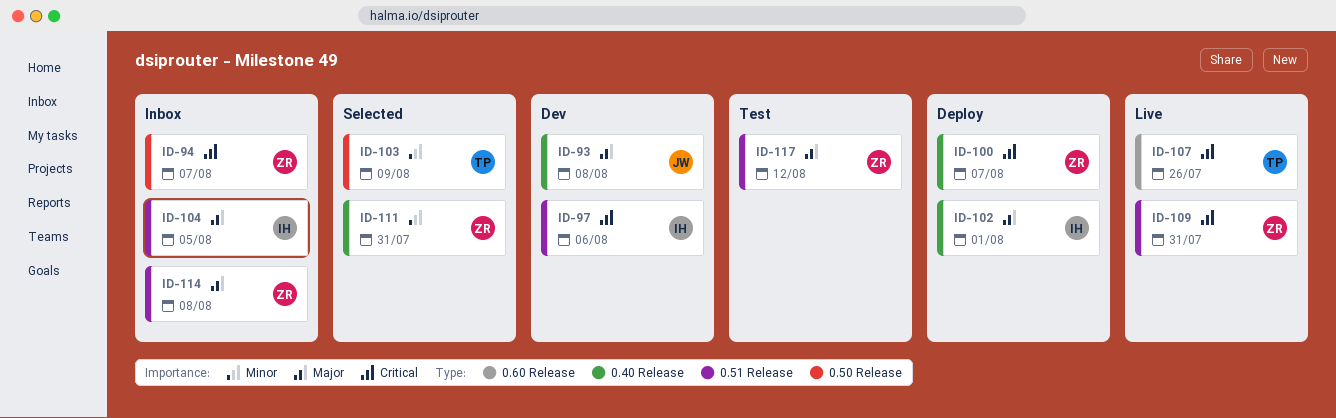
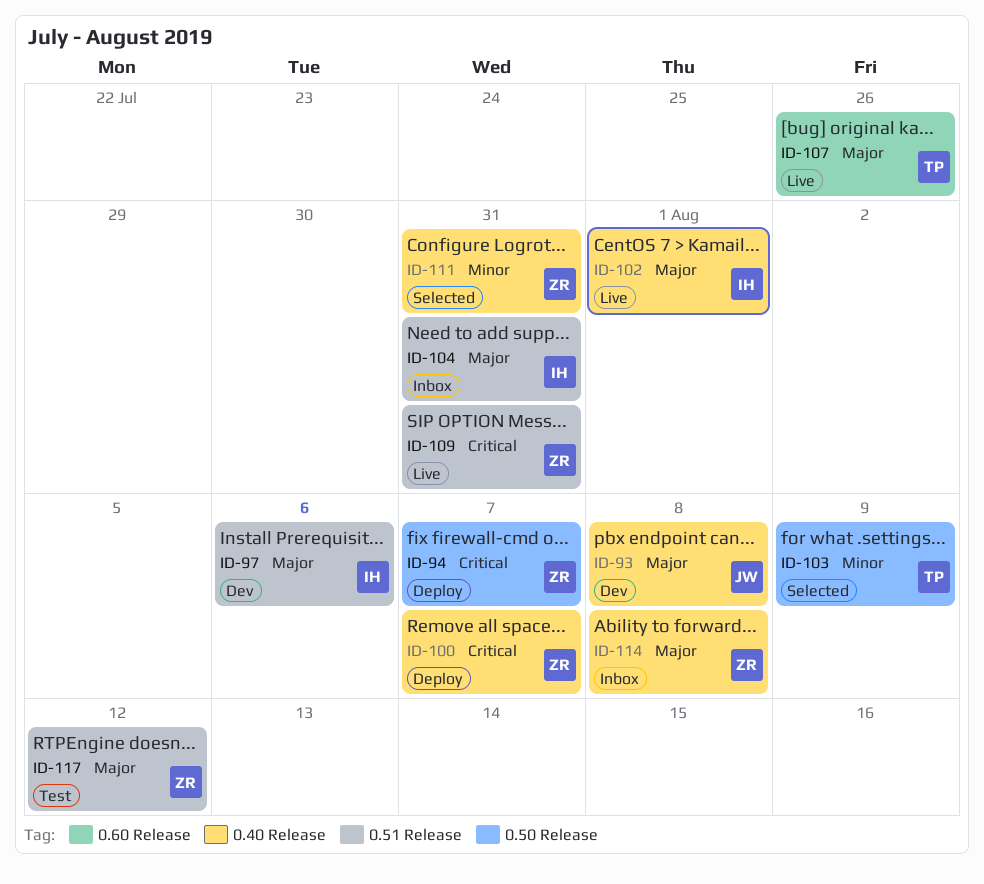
ID-94, status: Inbox -> Deploy
ID-97, priority: Critical -> Major
ID-102, status: Deploy -> Live
ID-104, due: Aug 5 -> Jul 31
ID-107, priority: Critical -> Major
ID-114, label: 0.51 Release -> 0.40 Release

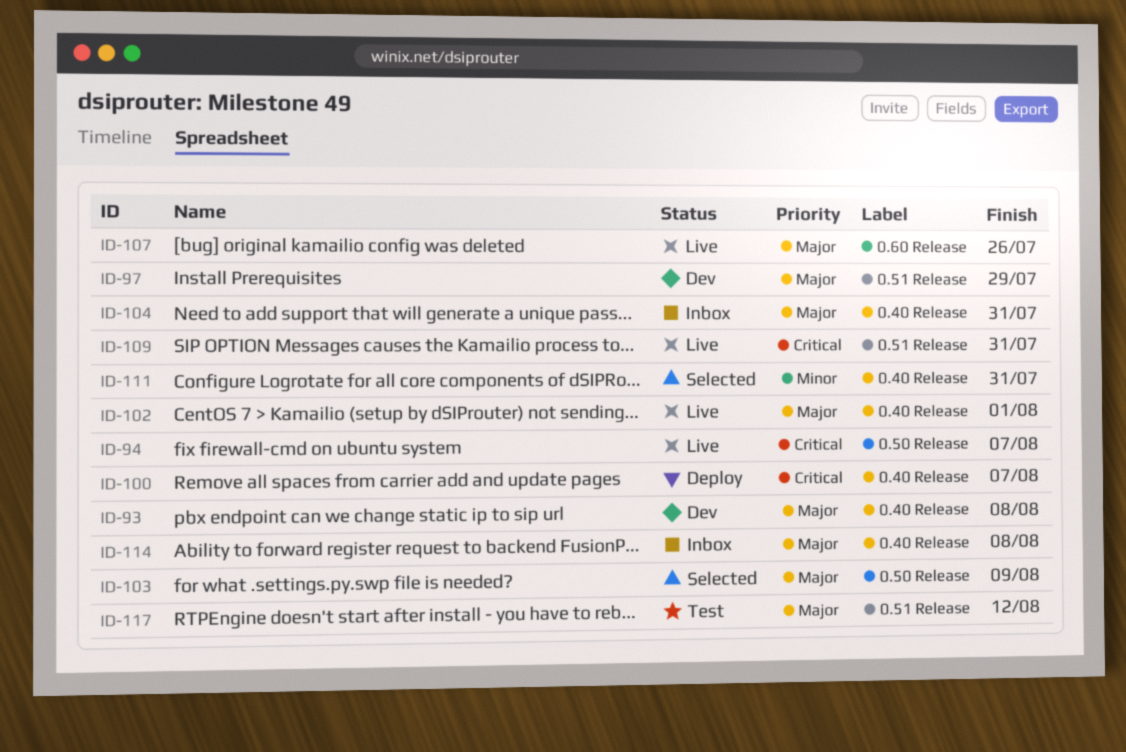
ID-94, status: Deploy -> Live
ID-97, due: Aug 6 -> Jul 29
ID-103, priority: Minor -> Major
ID-104, label: 0.51 Release -> 0.40 Release

